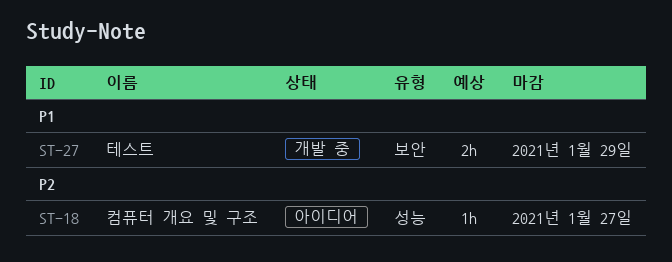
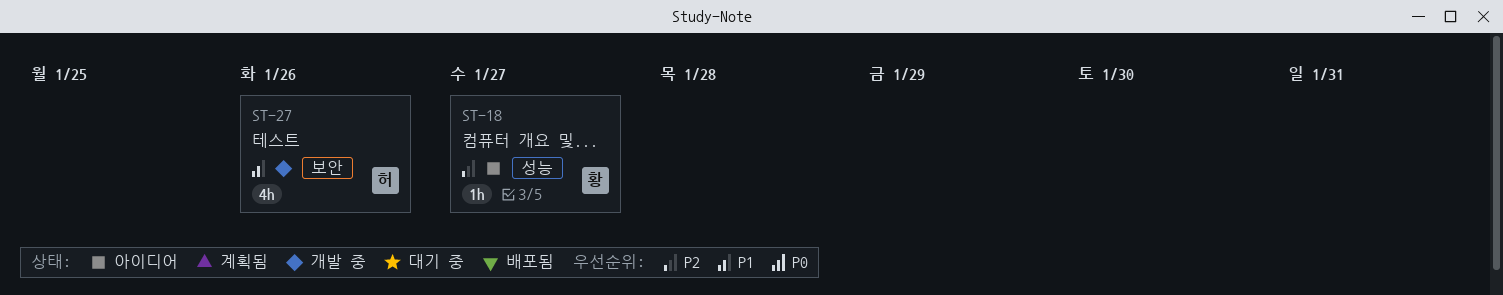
ST-27, estimate: 2h -> 4h
ST-27, due: Jan 29 -> Jan 26

